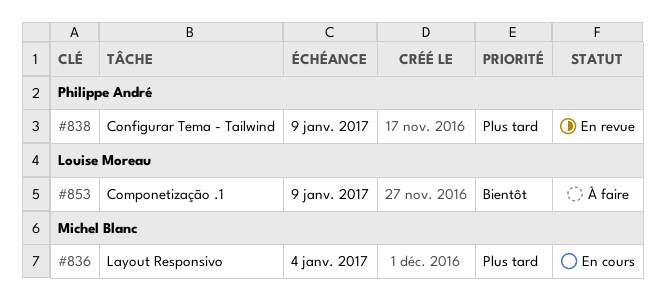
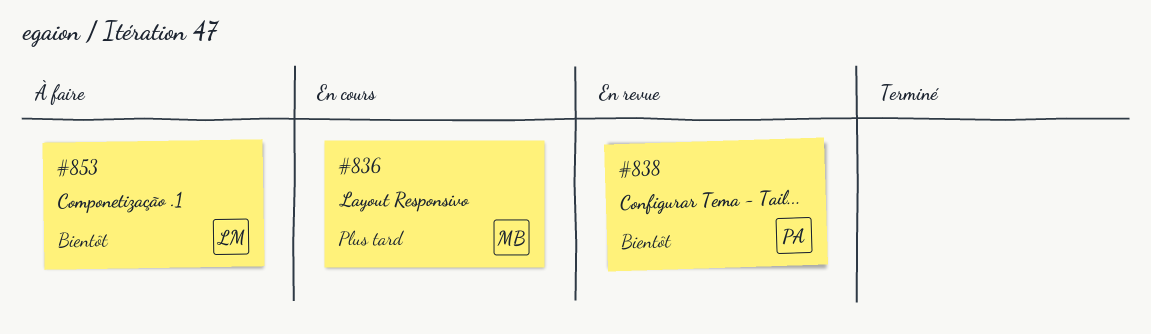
#838, priority: Plus tard -> Bientôt

